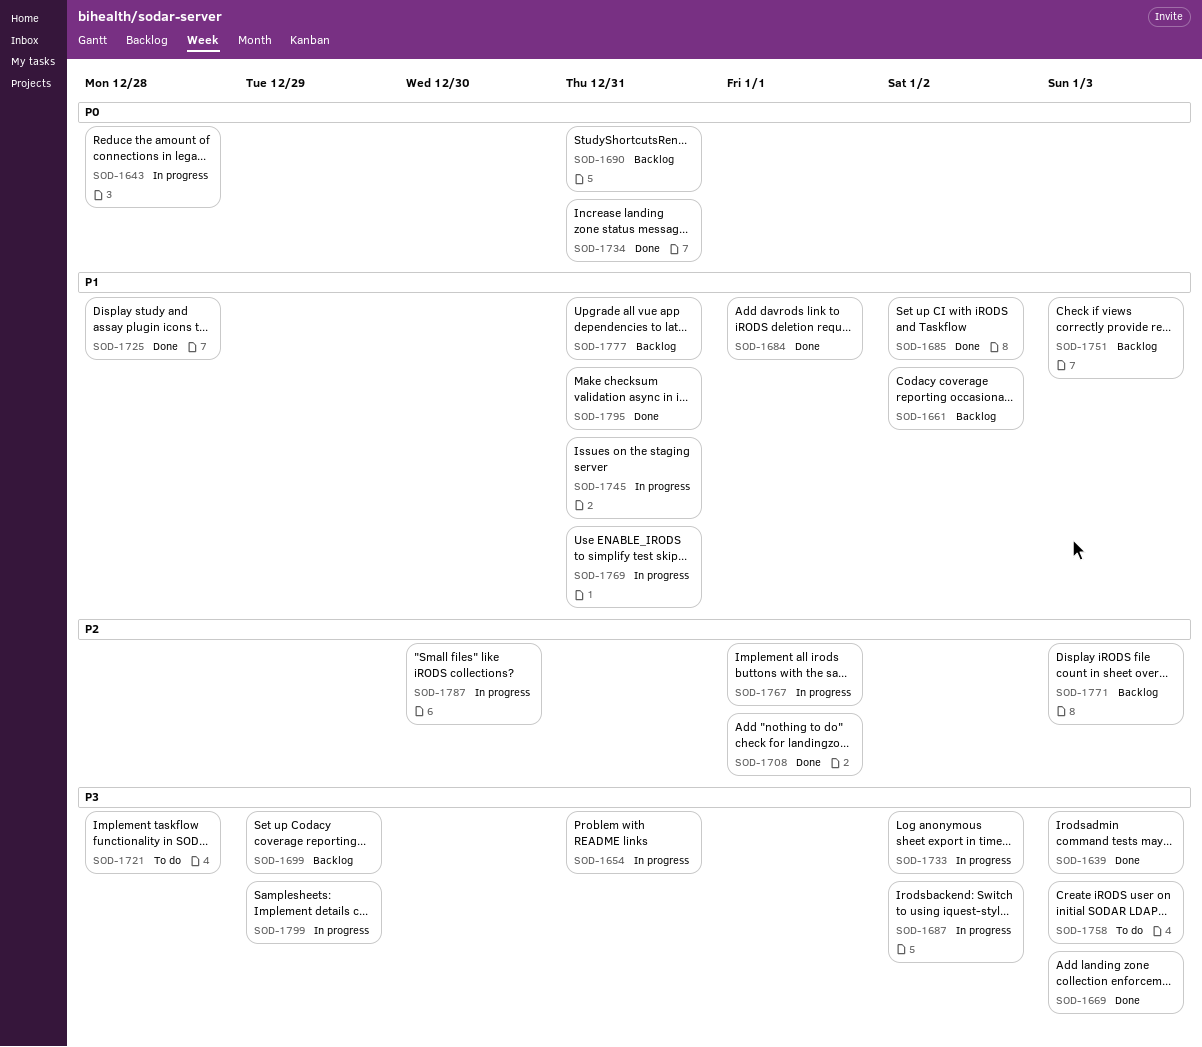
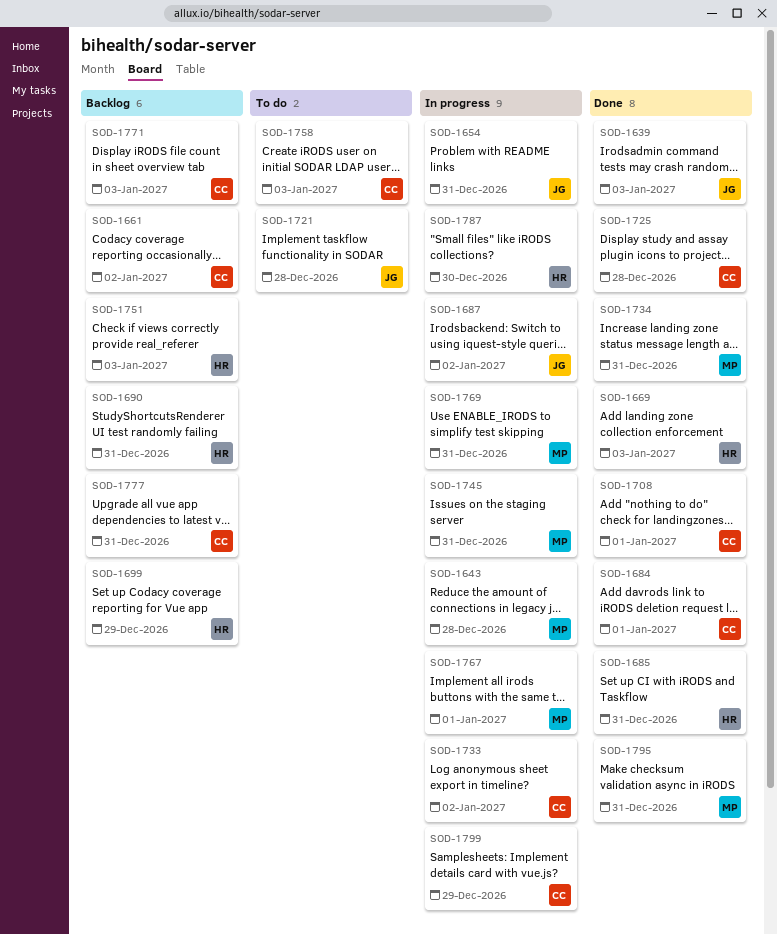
SOD-1685, due: Jan 2 -> Dec 31

